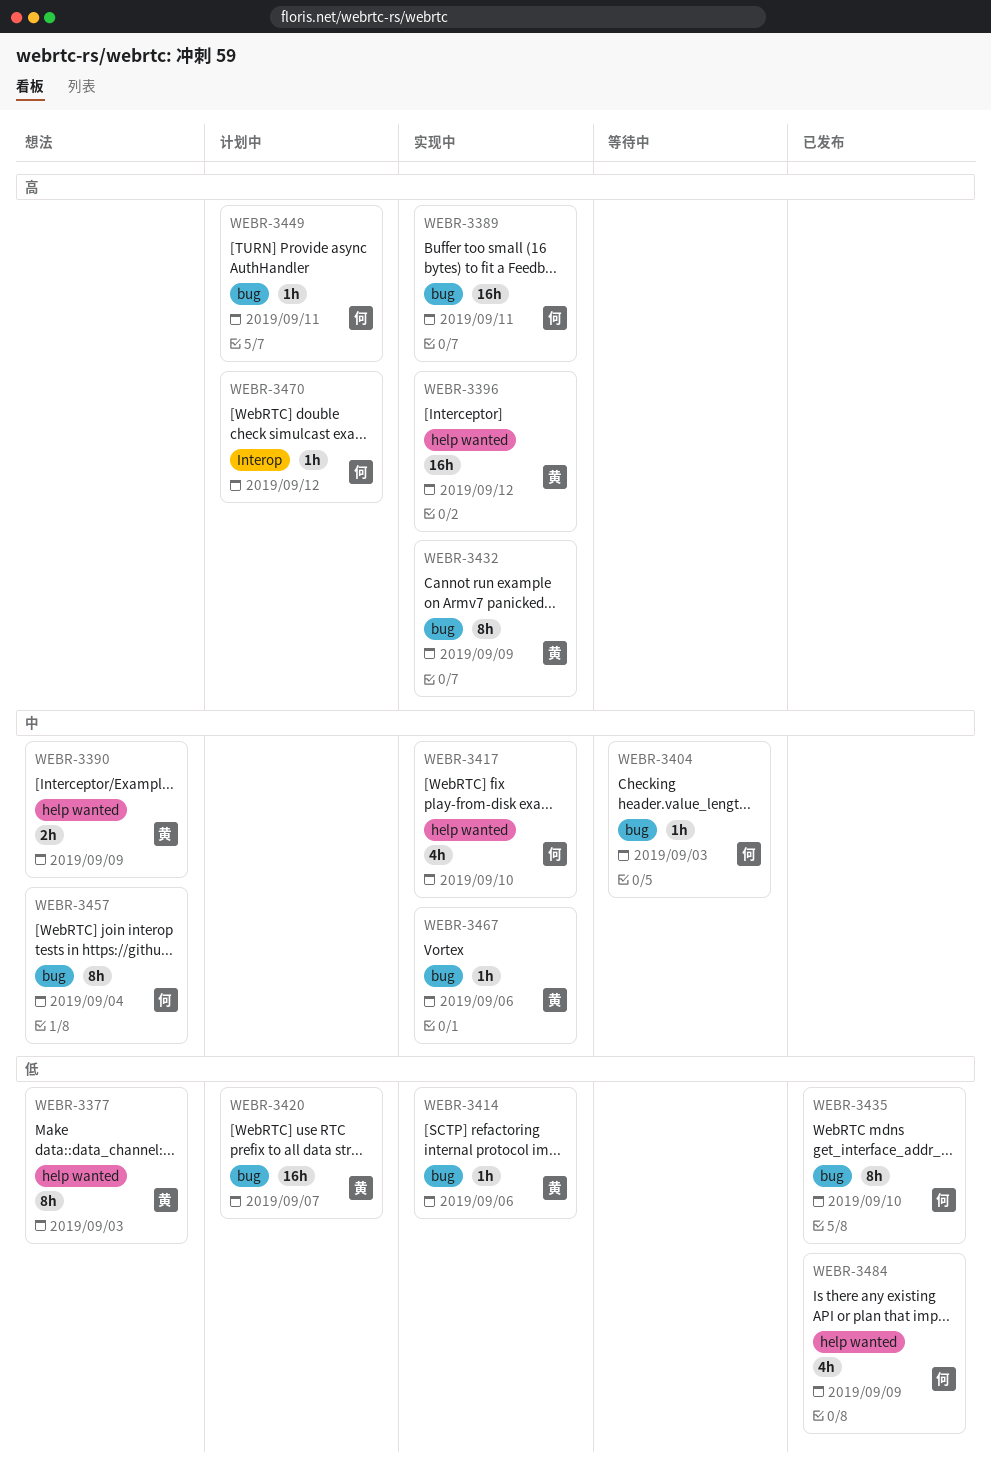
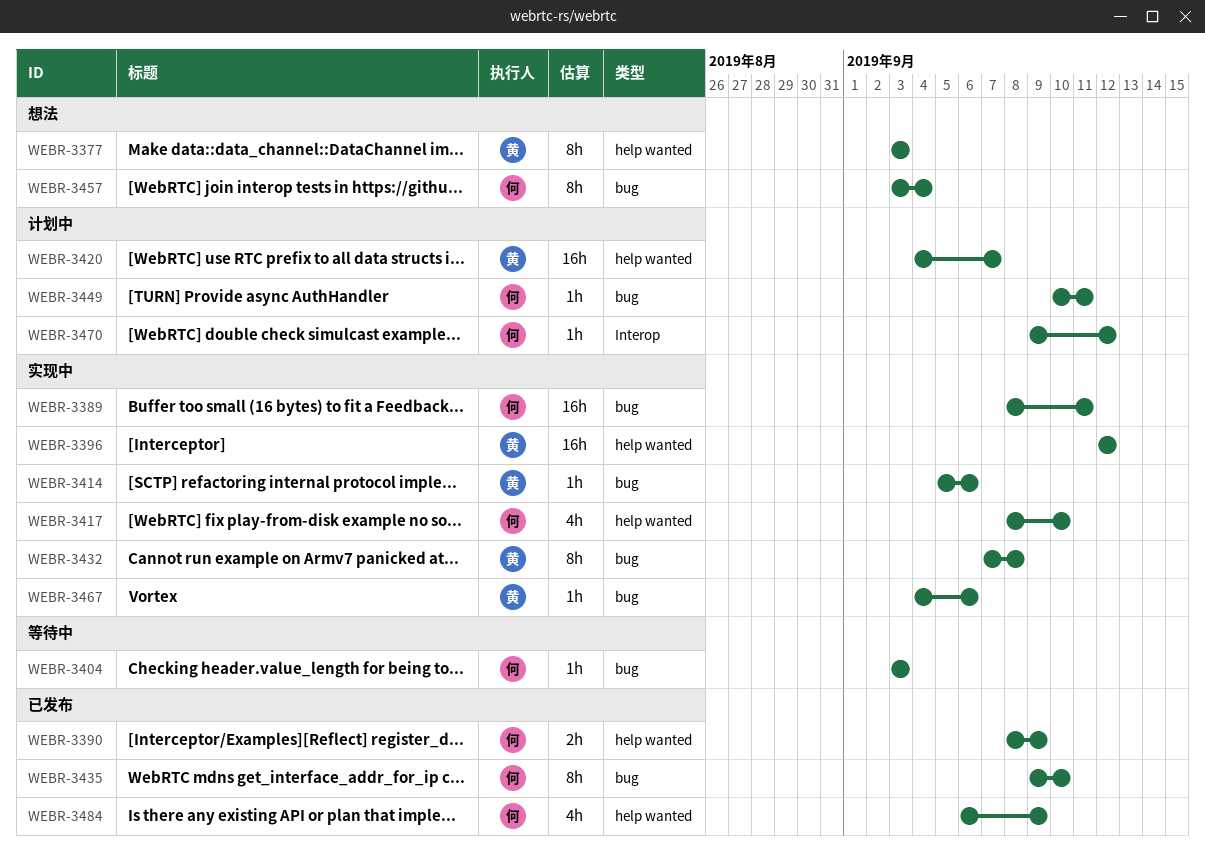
WEBR-3390, status: 想法 -> 已发布
WEBR-3390, owner: 黄 -> 何
WEBR-3420, label: bug -> help wanted
WEBR-3432, due: Sep 9 -> Sep 8

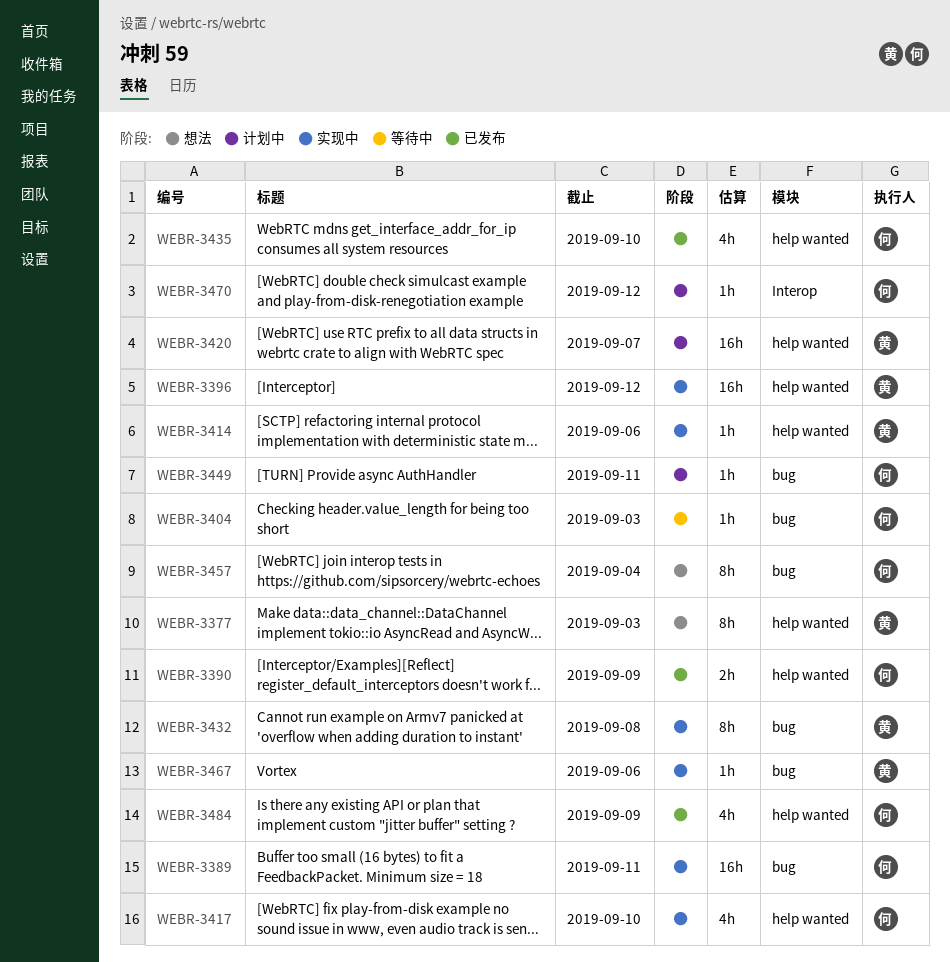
WEBR-3414, label: bug -> help wanted
WEBR-3435, label: bug -> help wanted
WEBR-3435, estimate: 8h -> 4h

